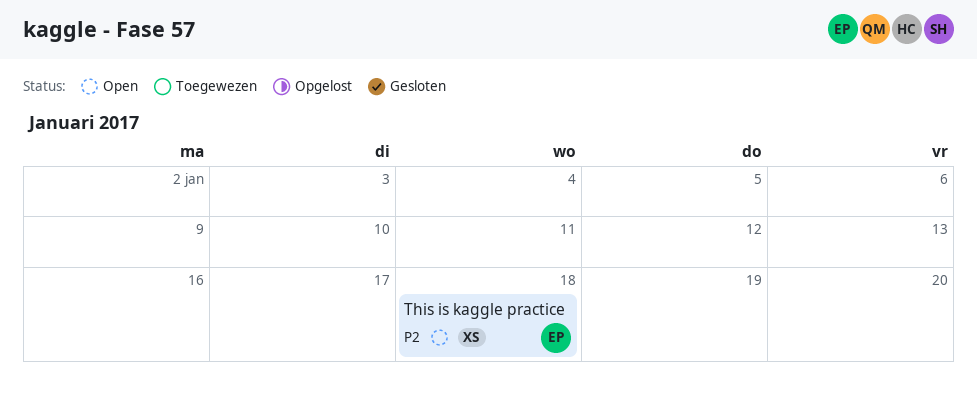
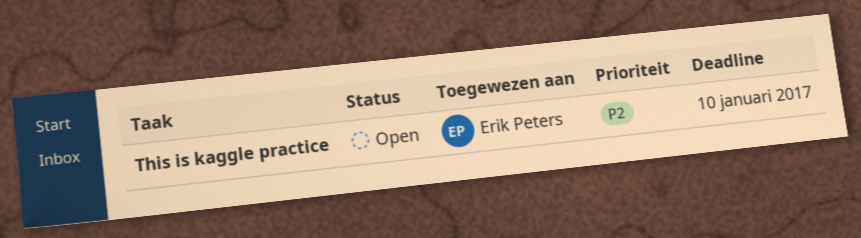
This is kaggle practice, due: Jan 18 -> Jan 10

